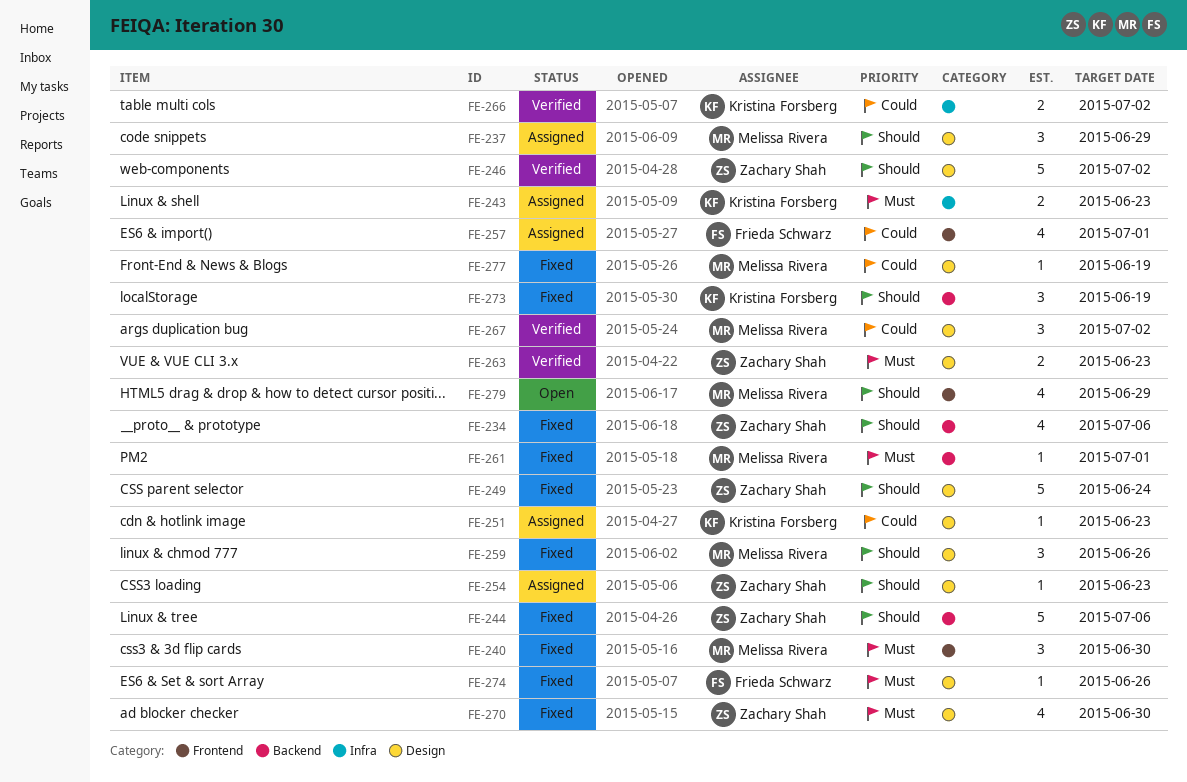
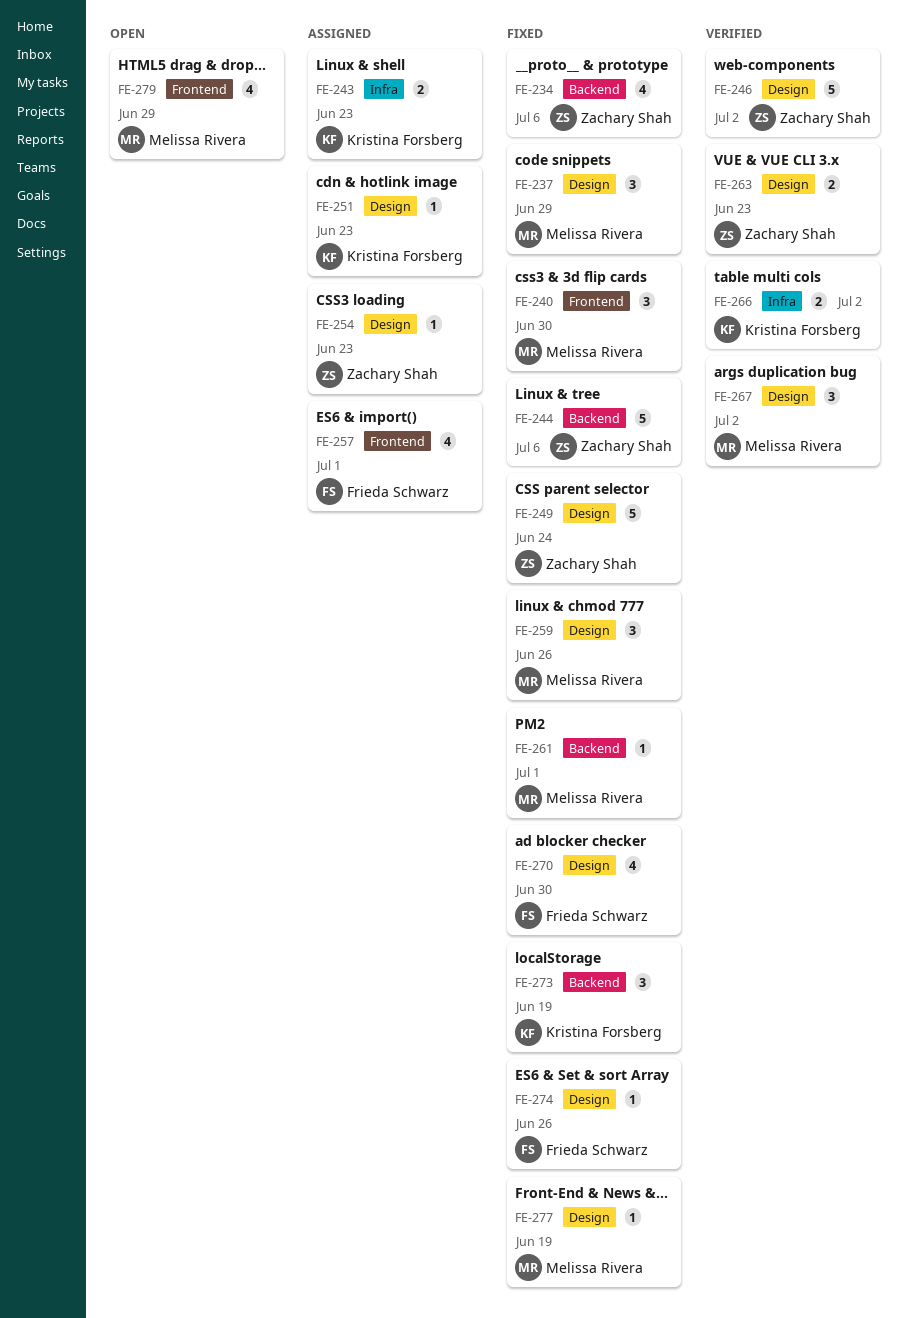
FE-237, status: Assigned -> Fixed
FE-270, owner: Zachary Shah -> Frieda Schwarz

